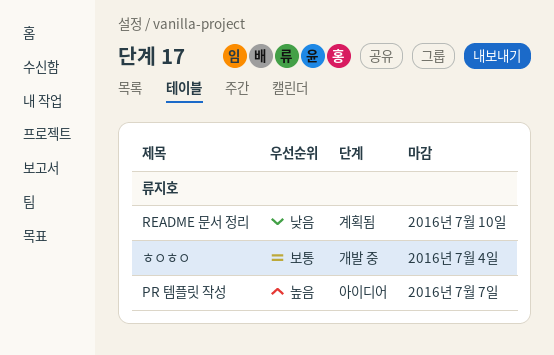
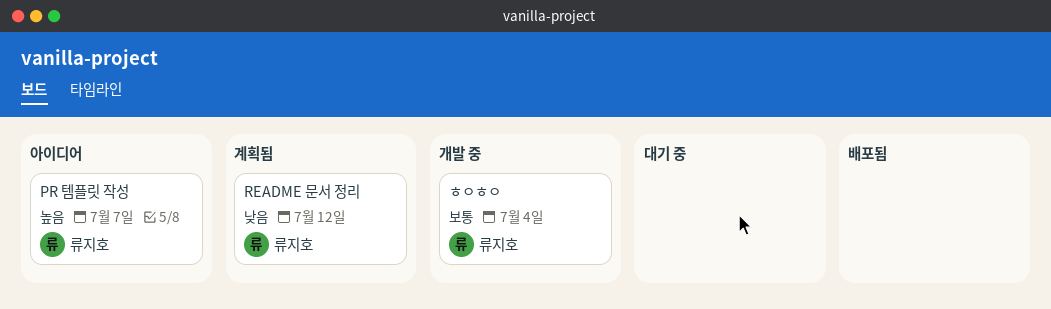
README 문서 정리, due: Jul 10 -> Jul 12

